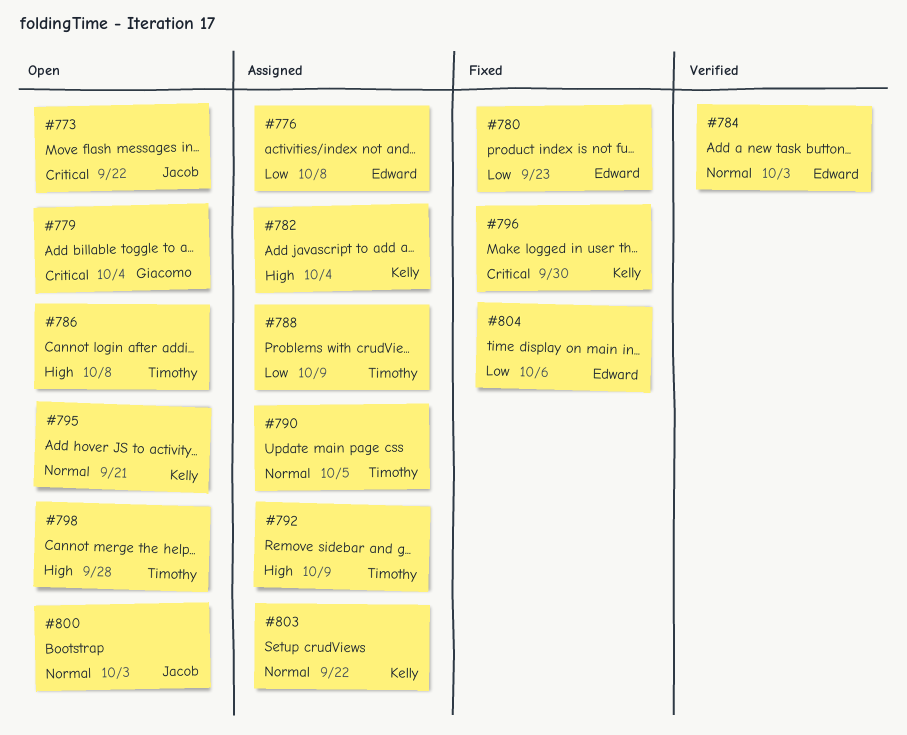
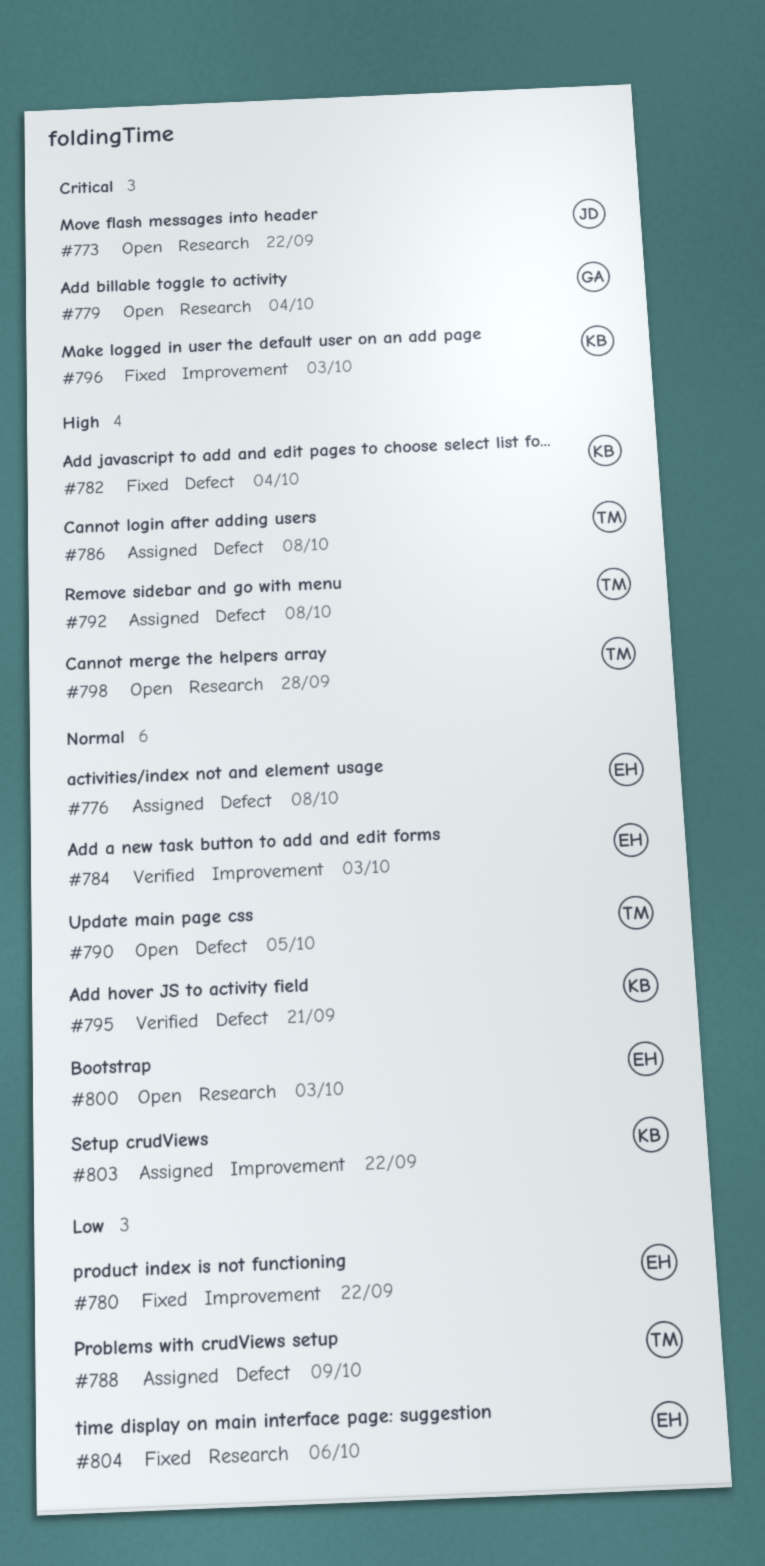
#776, priority: Low -> Normal
#780, due: Sep 23 -> Sep 22
#782, status: Assigned -> Fixed
#786, status: Open -> Assigned
#790, status: Assigned -> Open
#792, due: Oct 9 -> Oct 8
#795, status: Open -> Verified
#796, due: Sep 30 -> Oct 3
#800, owner: Jacob -> Edward

